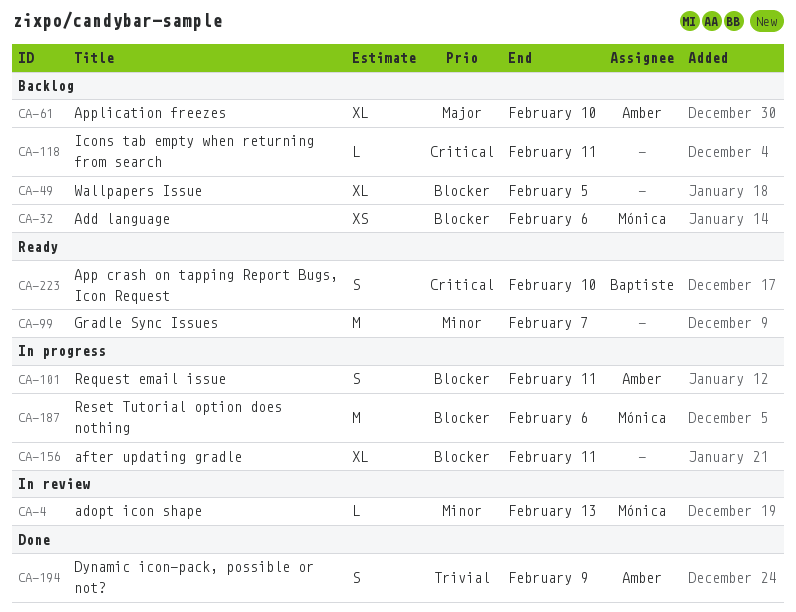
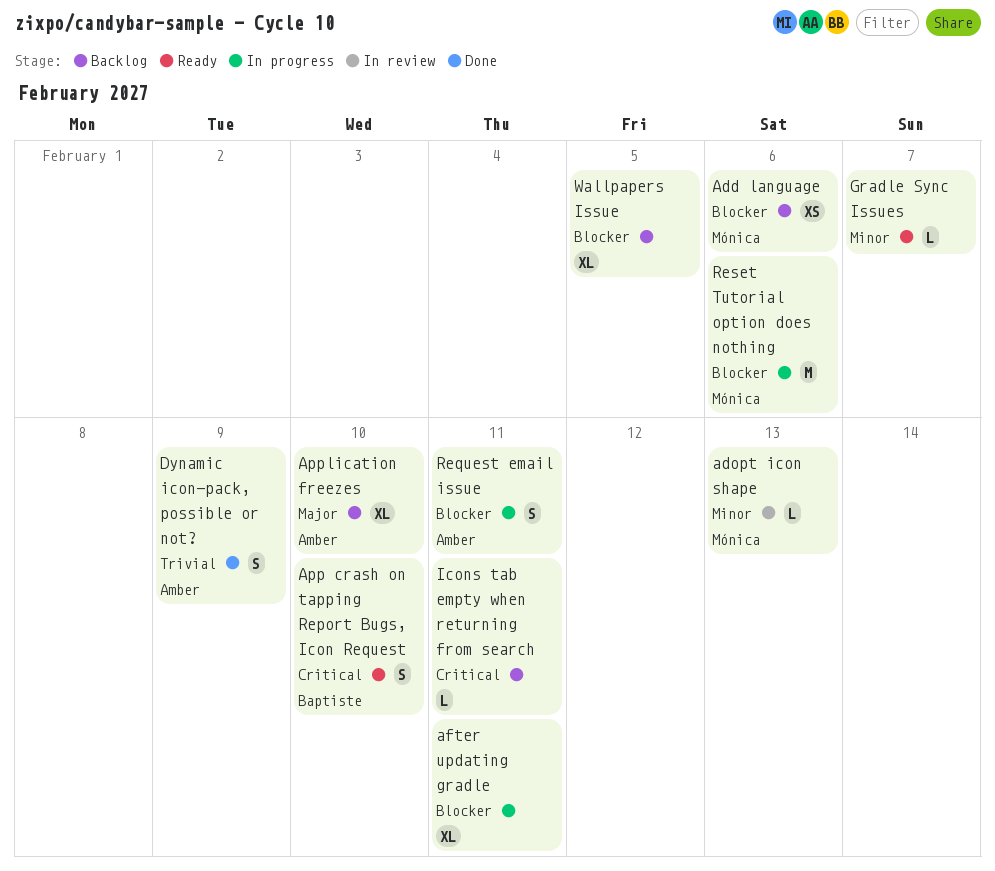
Gradle Sync Issues, estimate: M -> L

